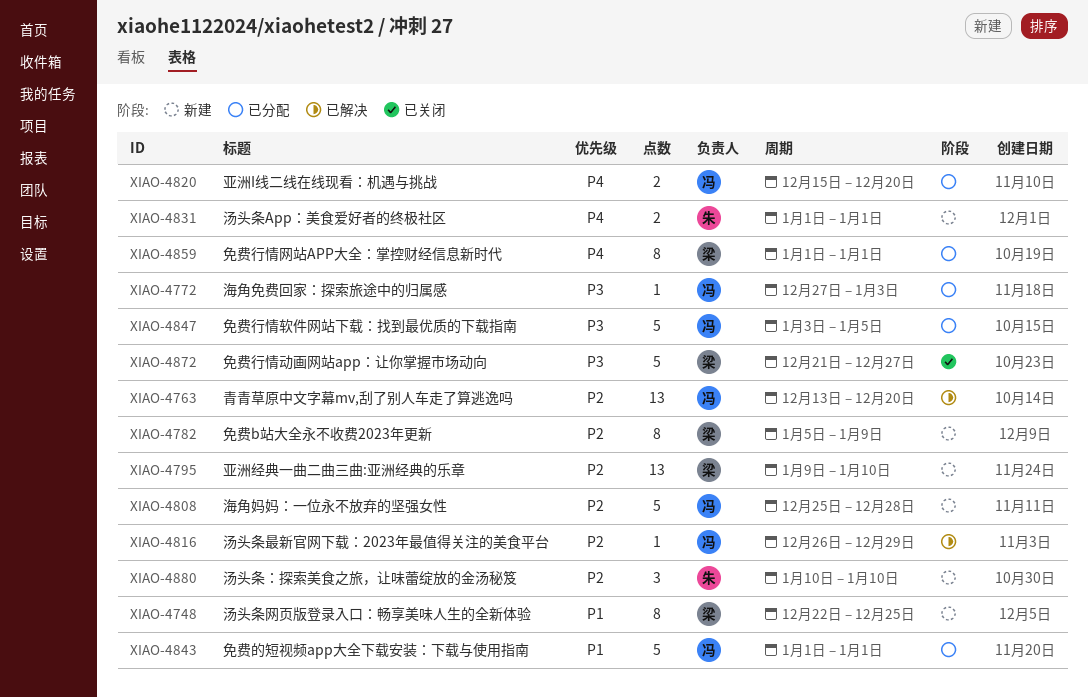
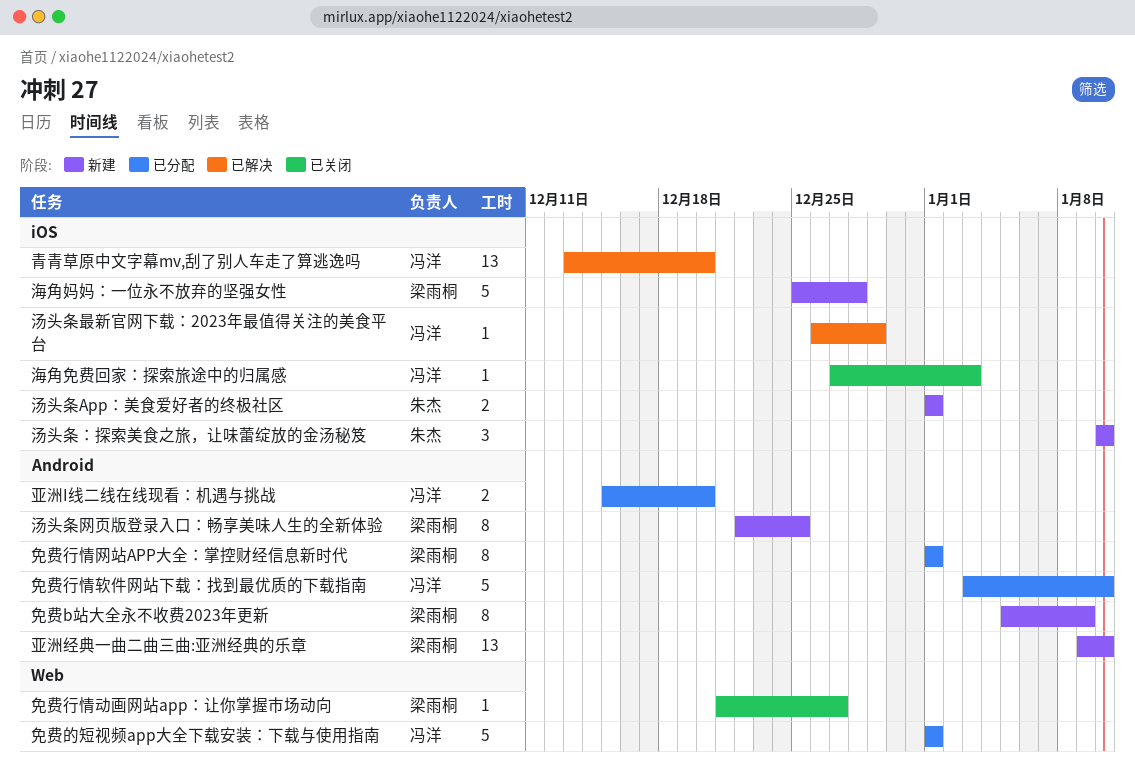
免费行情动画网站app：让你掌握市场动向, estimate: 5 -> 1
免费行情软件网站下载：找到最优质的下载指南, due: Jan 5 -> Jan 10
海角免费回家：探索旅途中的归属感, status: 已分配 -> 已关闭
海角妈妈：一位永不放弃的坚强女性, owner: 冯洋 -> 梁雨桐

